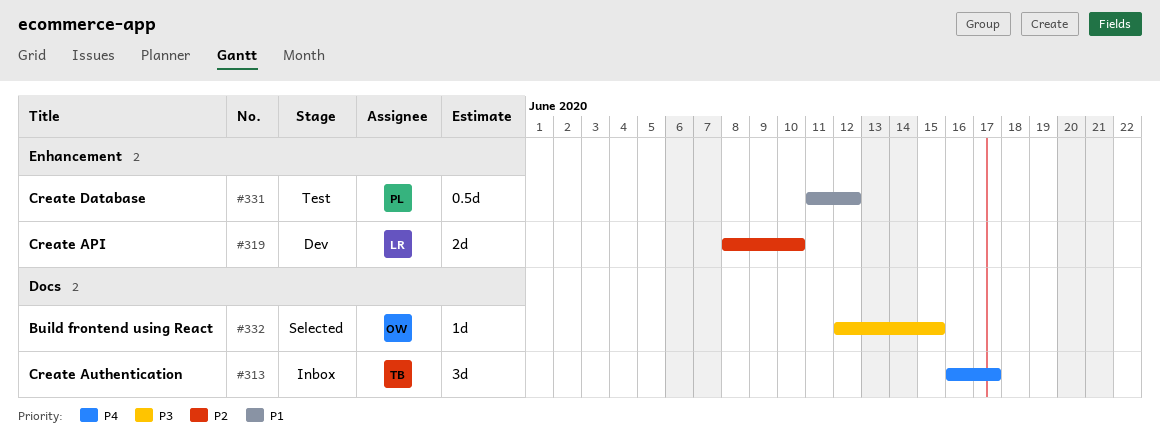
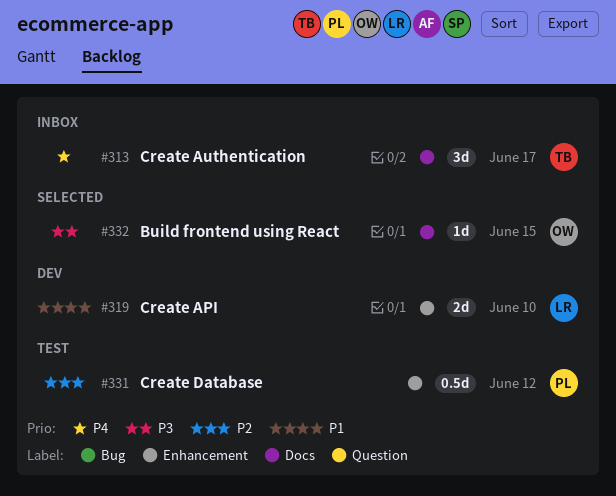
#319, priority: P2 -> P1
#331, priority: P1 -> P2

